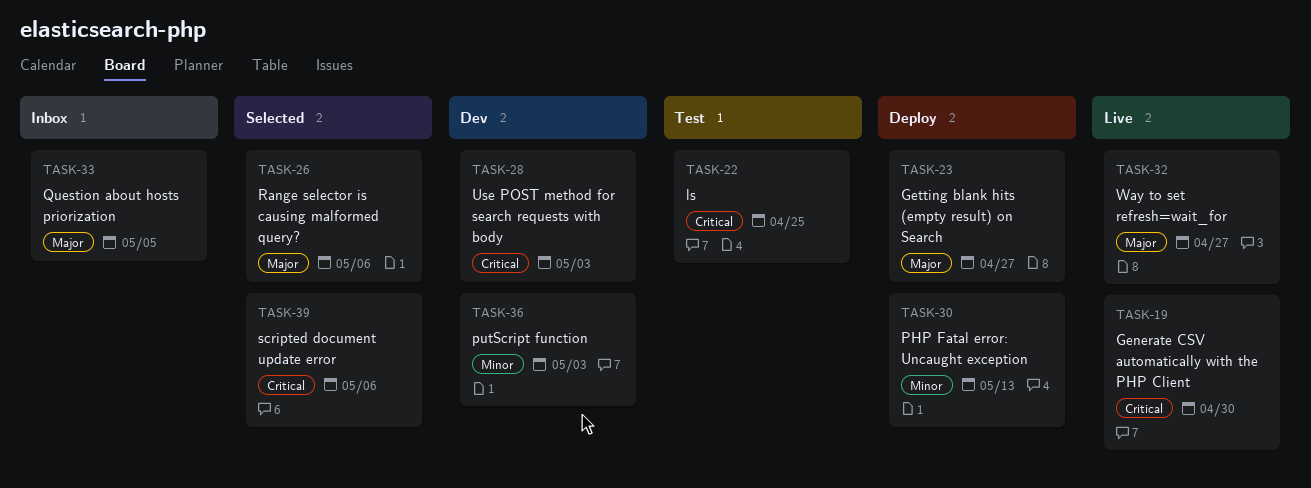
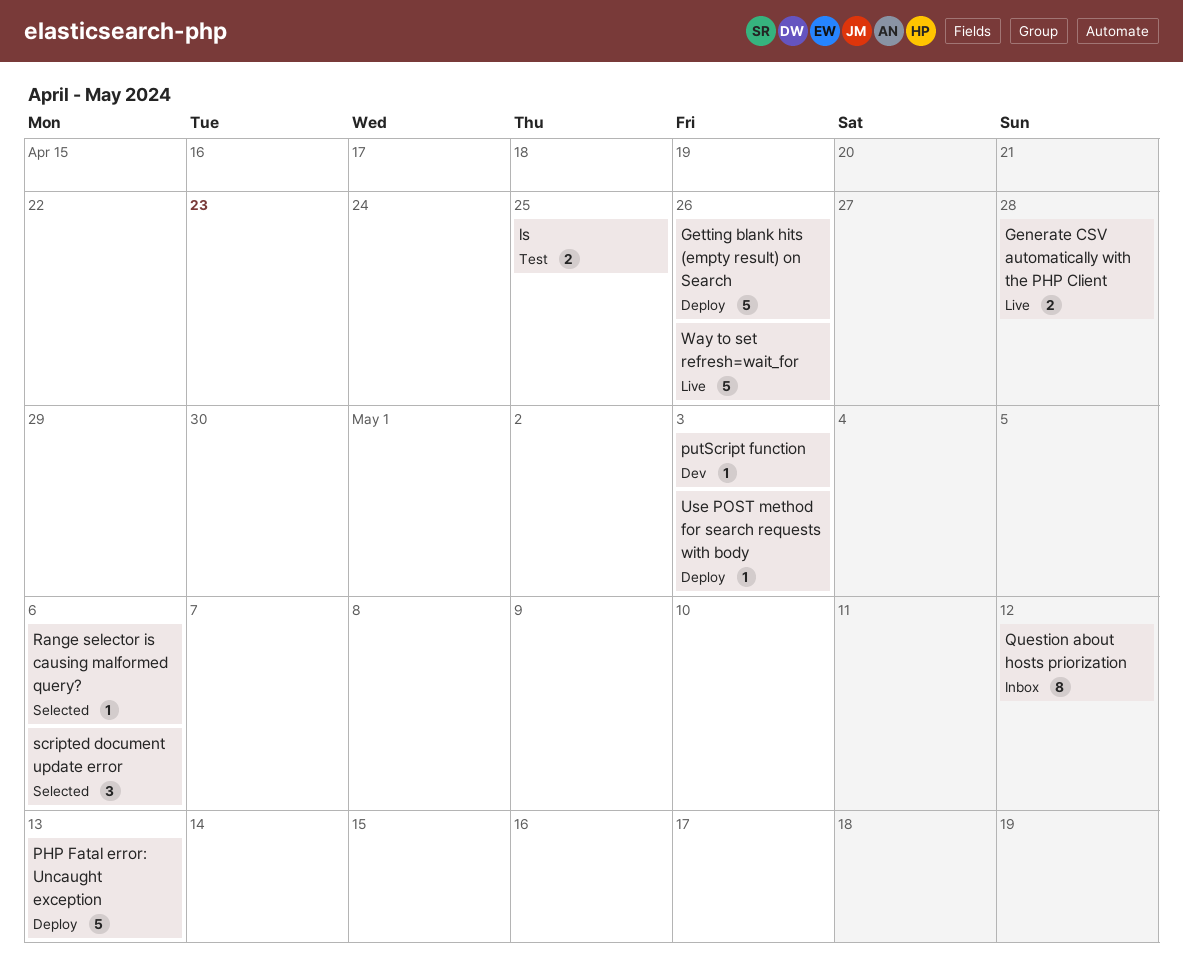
Generate CSV automatically with the PHP Client, due: Apr 30 -> Apr 28
Getting blank hits (empty result) on Search, due: Apr 27 -> Apr 26
Question about hosts priorization, due: May 5 -> May 12
Use POST method for search requests with body, status: Dev -> Deploy
Way to set refresh=wait_for, due: Apr 27 -> Apr 26

